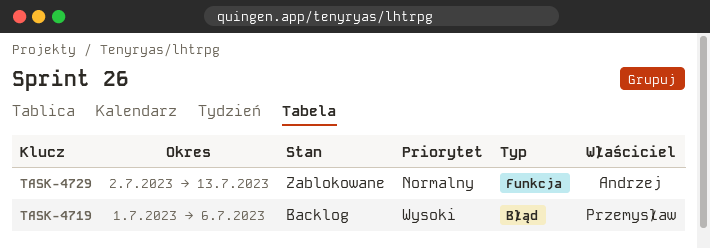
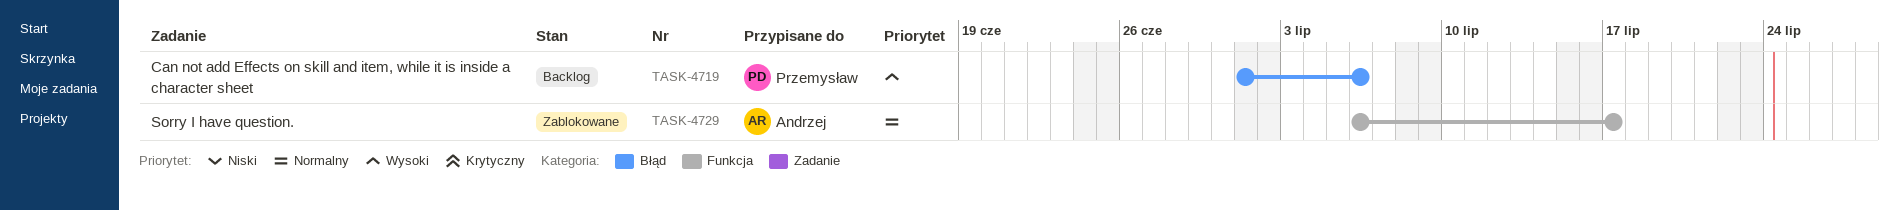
TASK-4729, start: Jul 2 -> Jul 6
TASK-4729, due: Jul 13 -> Jul 17

